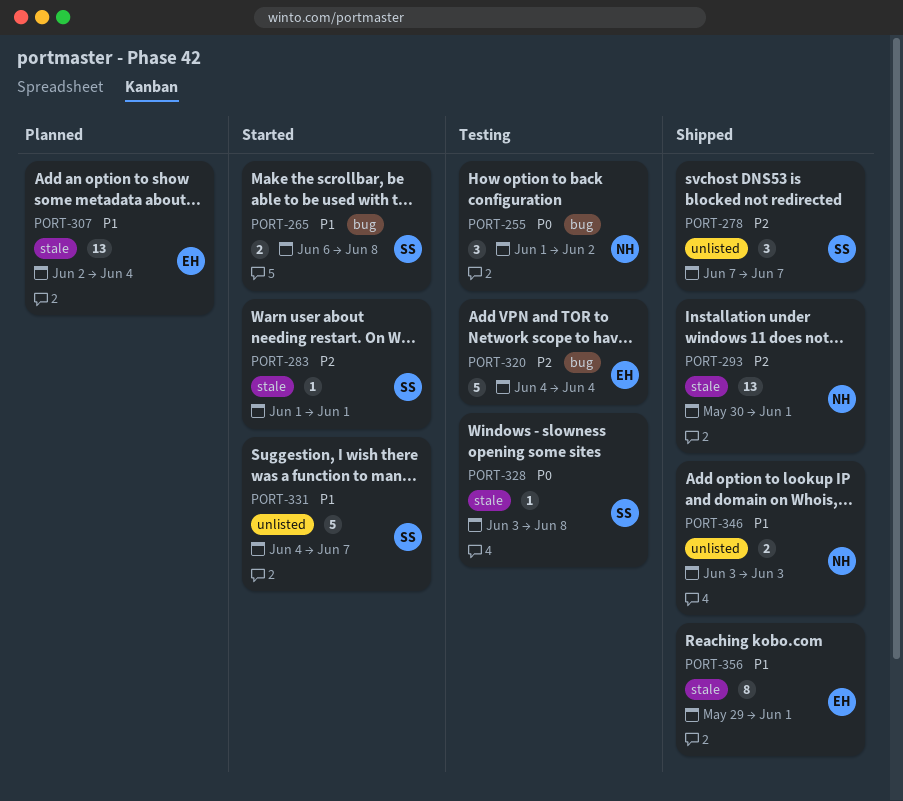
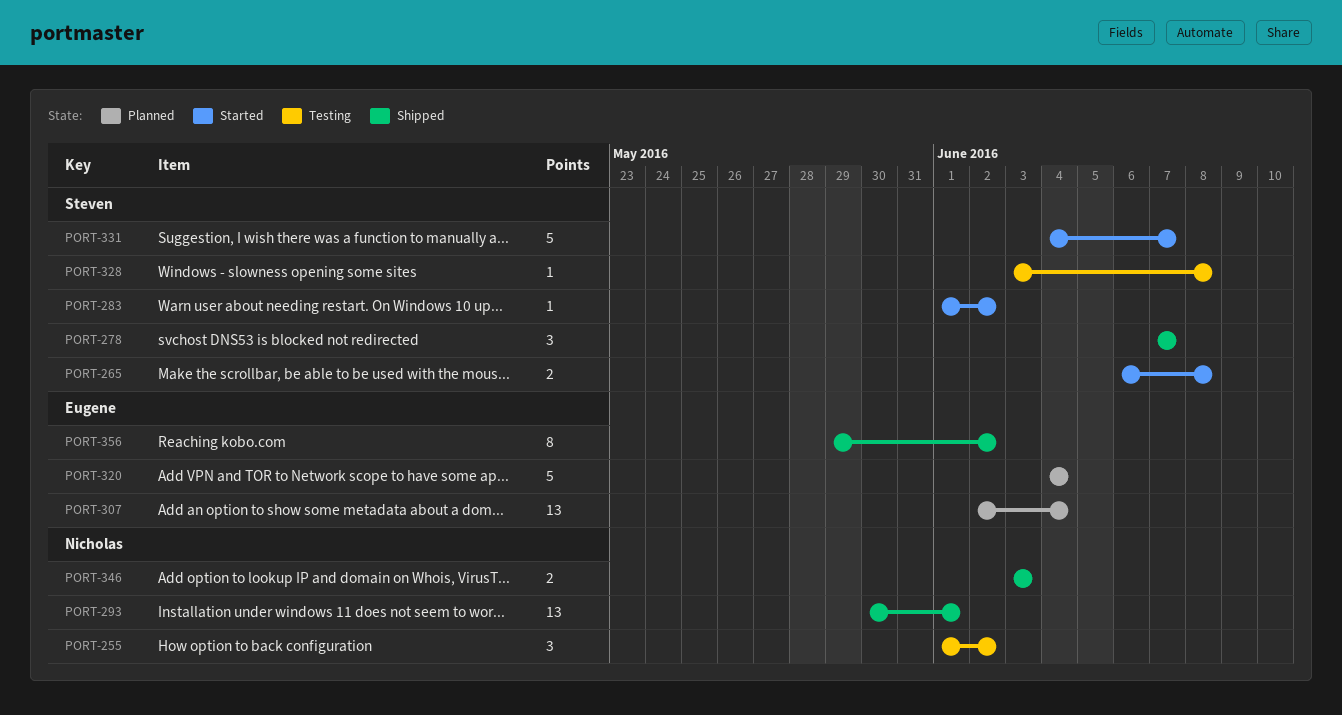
PORT-283, due: Jun 1 -> Jun 2
PORT-320, status: Testing -> Planned
PORT-356, due: Jun 1 -> Jun 2

